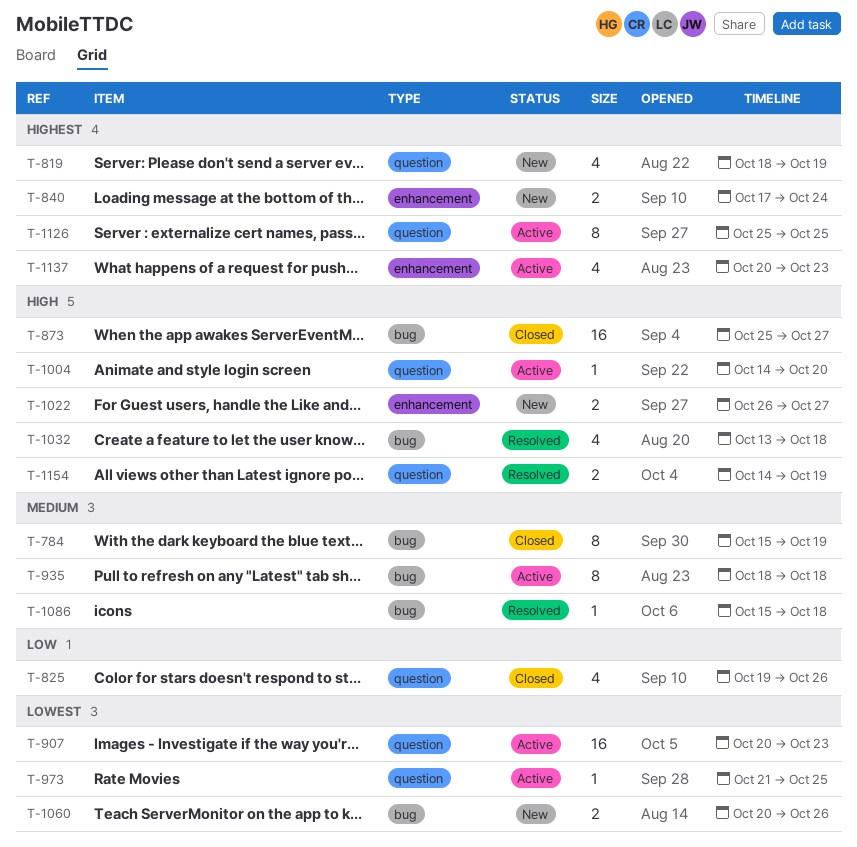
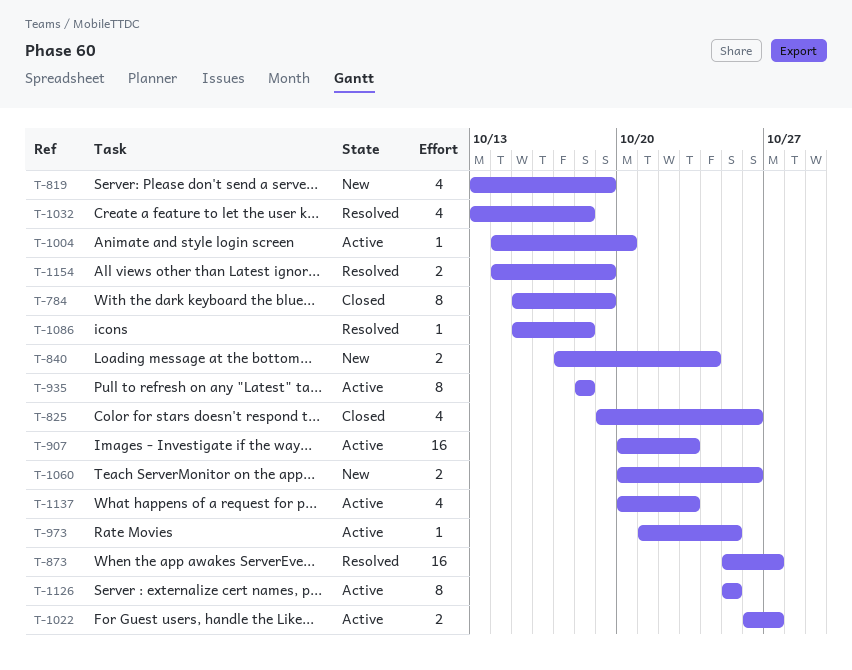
T-819, start: Oct 18 -> Oct 13
T-873, status: Closed -> Resolved
T-1022, status: New -> Active

